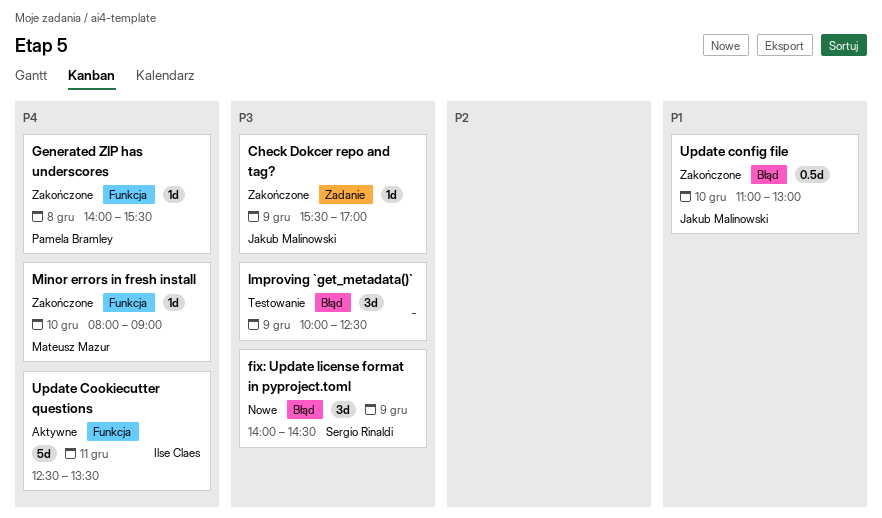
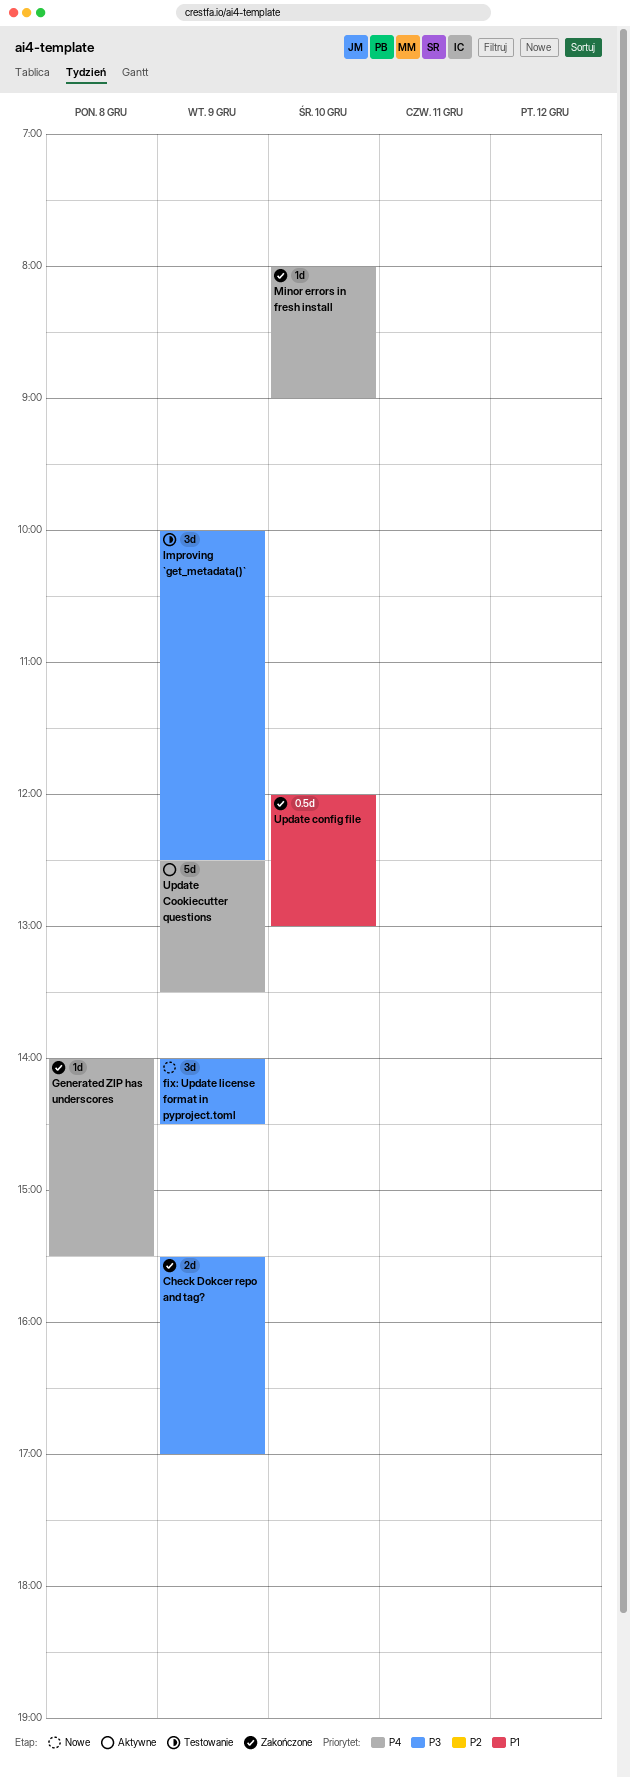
Check Dokcer repo and tag?, estimate: 1d -> 2d
Update config file, begins: 11:00 -> 12:00
Update Cookiecutter questions, day: Dec 11 -> Dec 9

